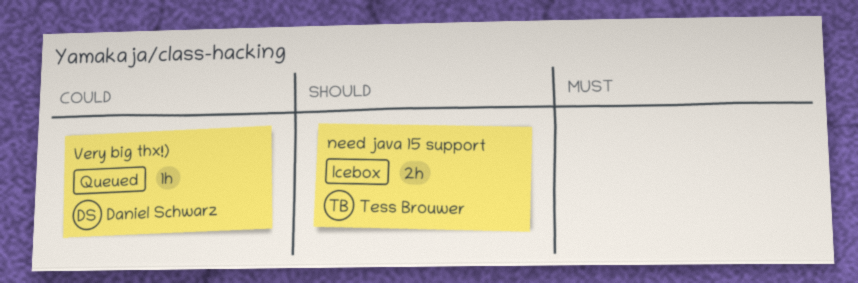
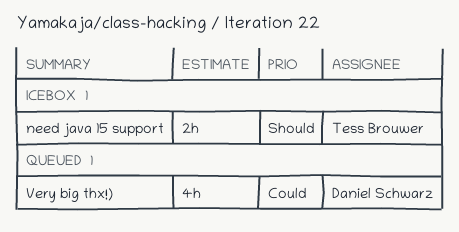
Very big thx!), estimate: 1h -> 4h

